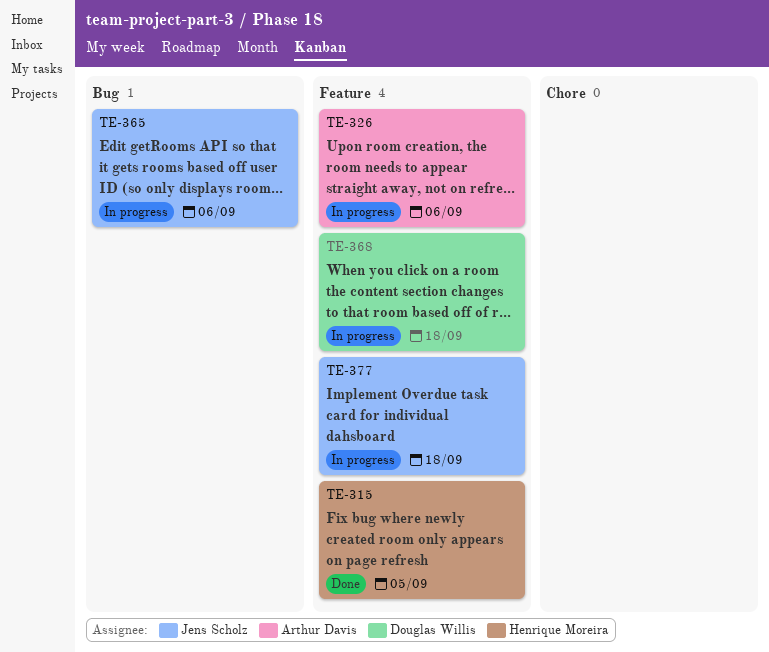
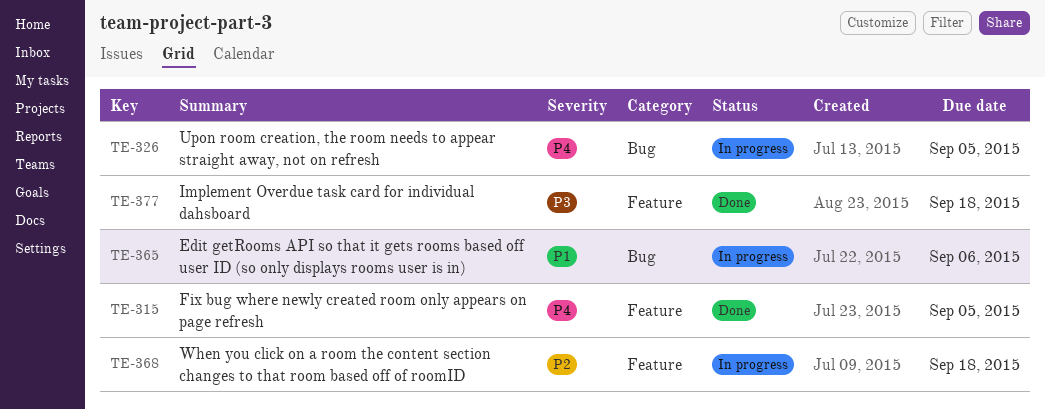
TE-326, label: Feature -> Bug
TE-326, due: Sep 6 -> Sep 5
TE-377, status: In progress -> Done

